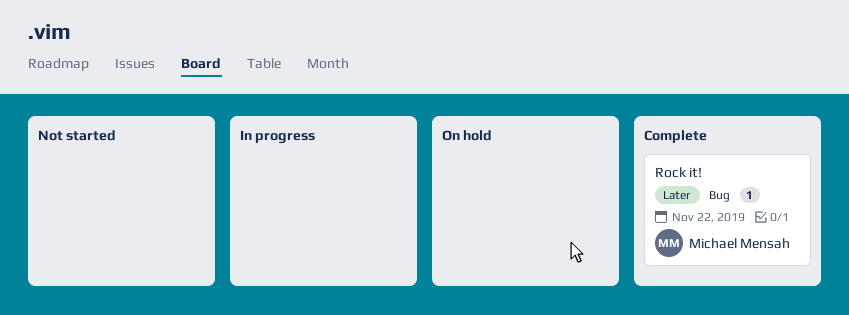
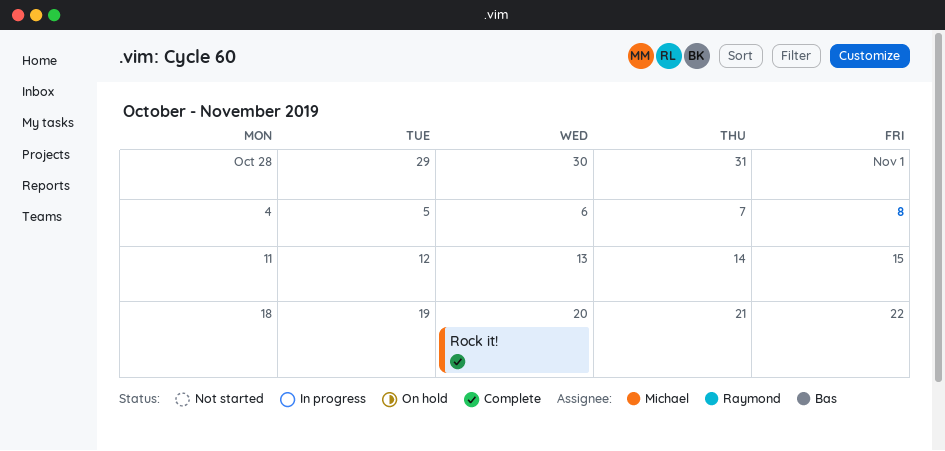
Rock it!, due: Nov 22 -> Nov 20

